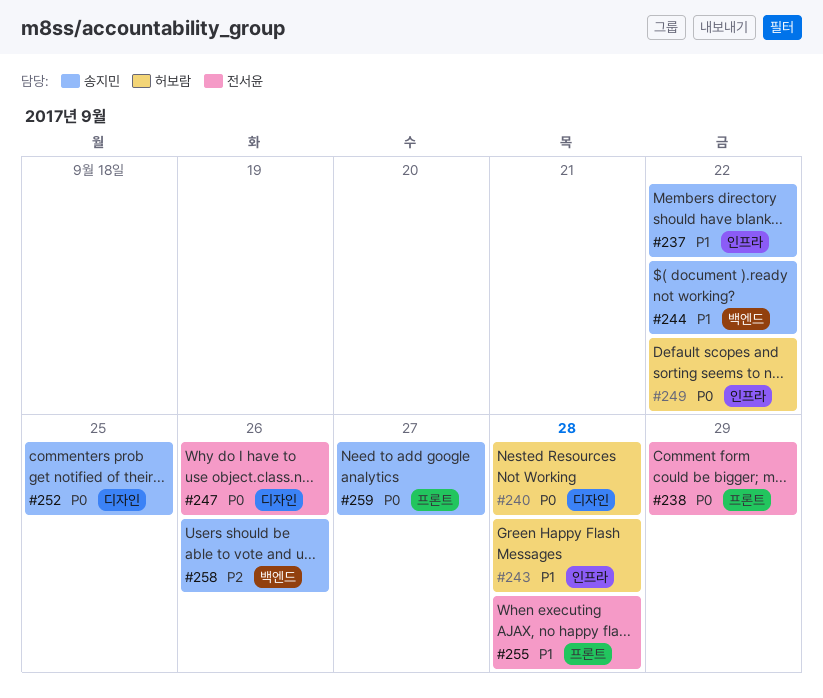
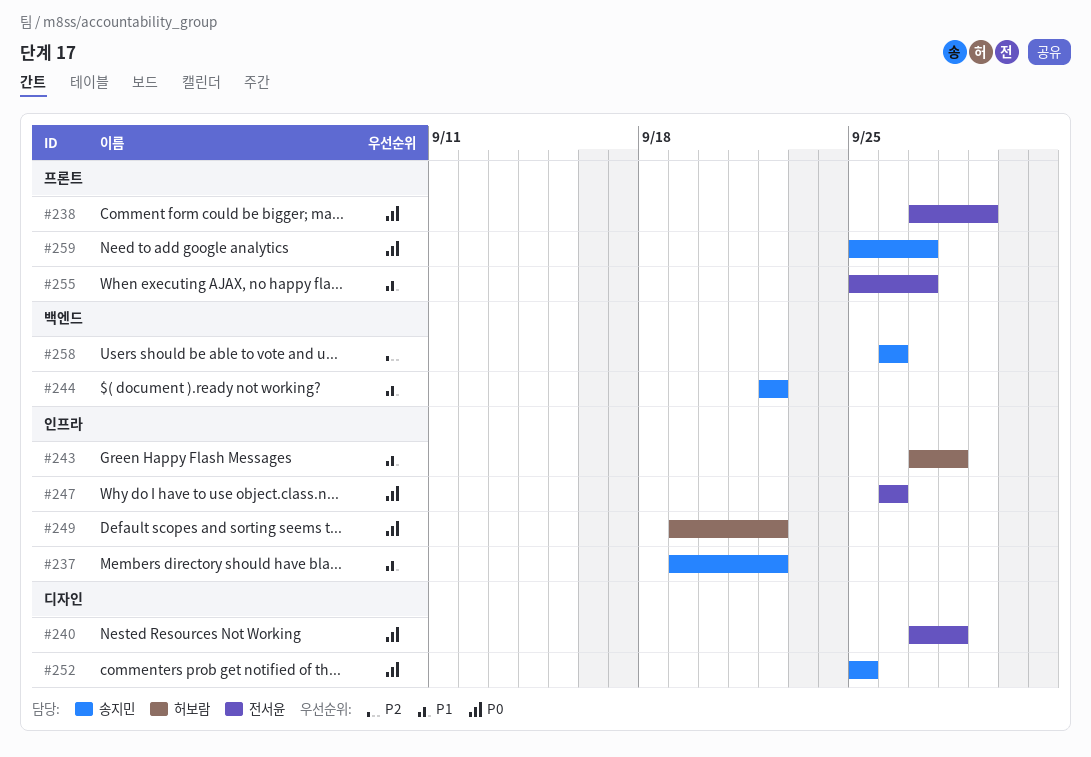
#240, owner: 허보람 -> 전서윤
#247, label: 디자인 -> 인프라
#255, due: Sep 28 -> Sep 27

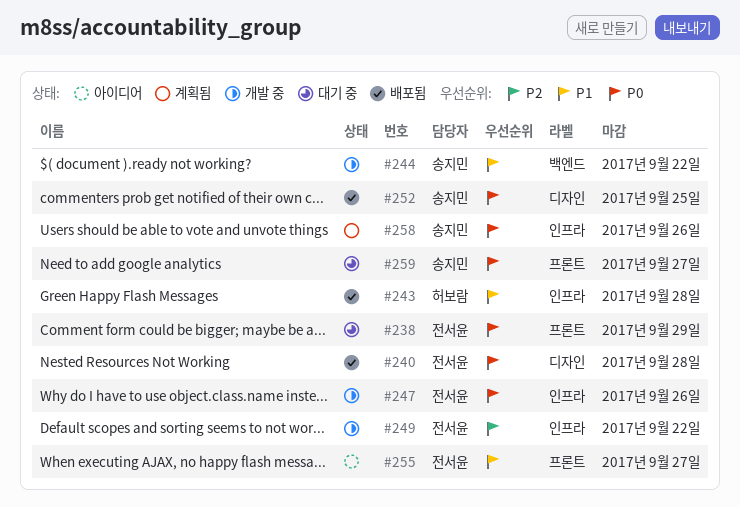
#237: present -> none
#249, owner: 허보람 -> 전서윤
#249, priority: P0 -> P2
#258, priority: P2 -> P0
#258, label: 백엔드 -> 인프라

